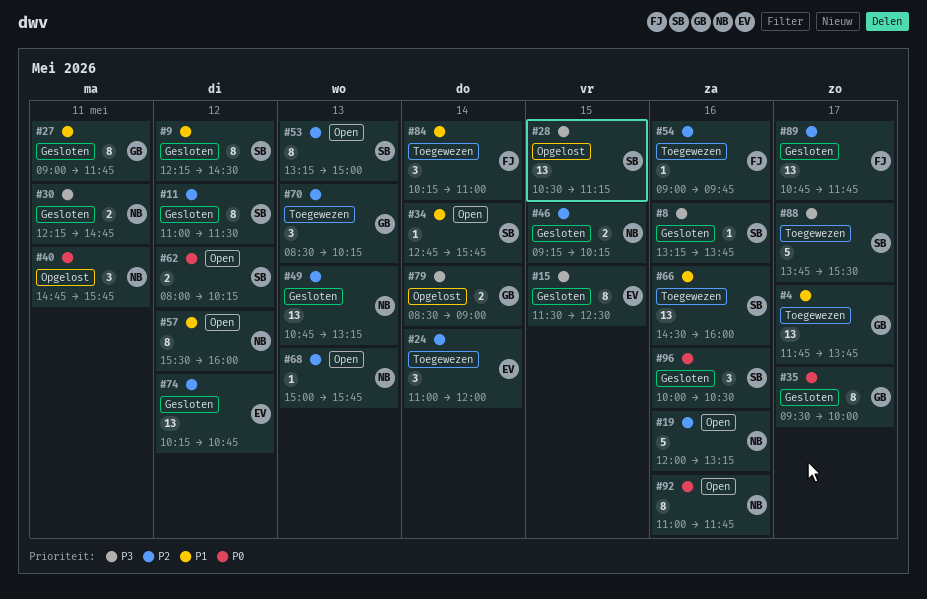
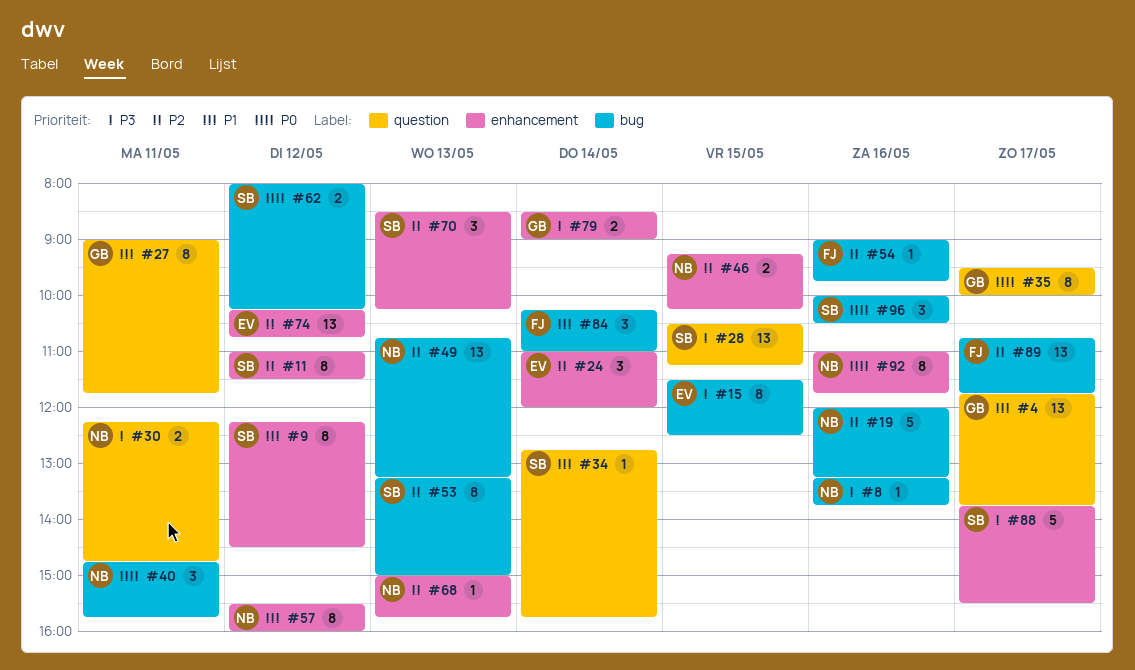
#8, owner: SB -> NB
#66: present -> none
#70, owner: GB -> SB

